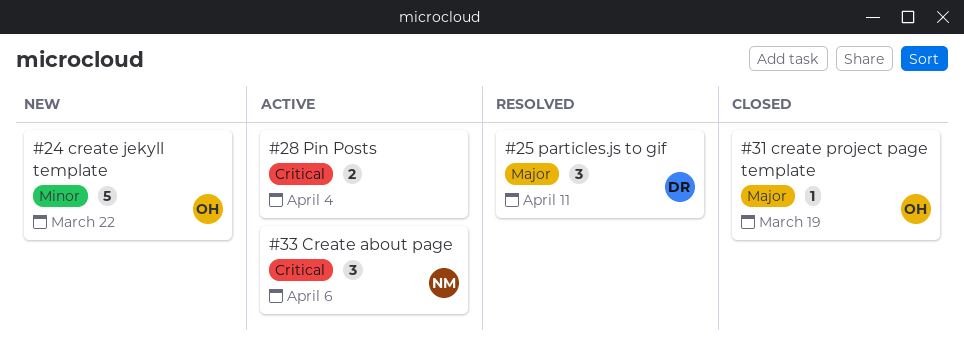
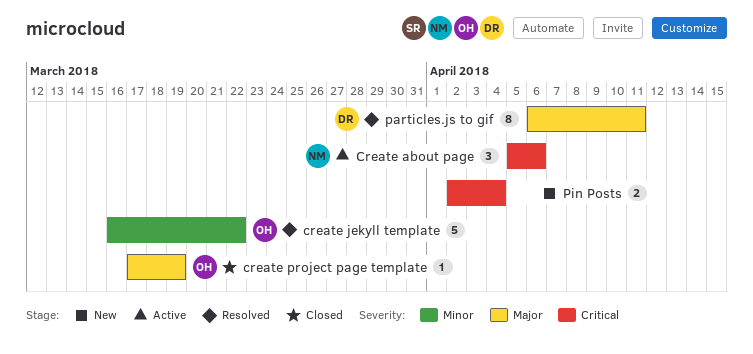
create jekyll template, status: New -> Resolved
particles.js to gif, estimate: 3 -> 8
Pin Posts, status: Active -> New

